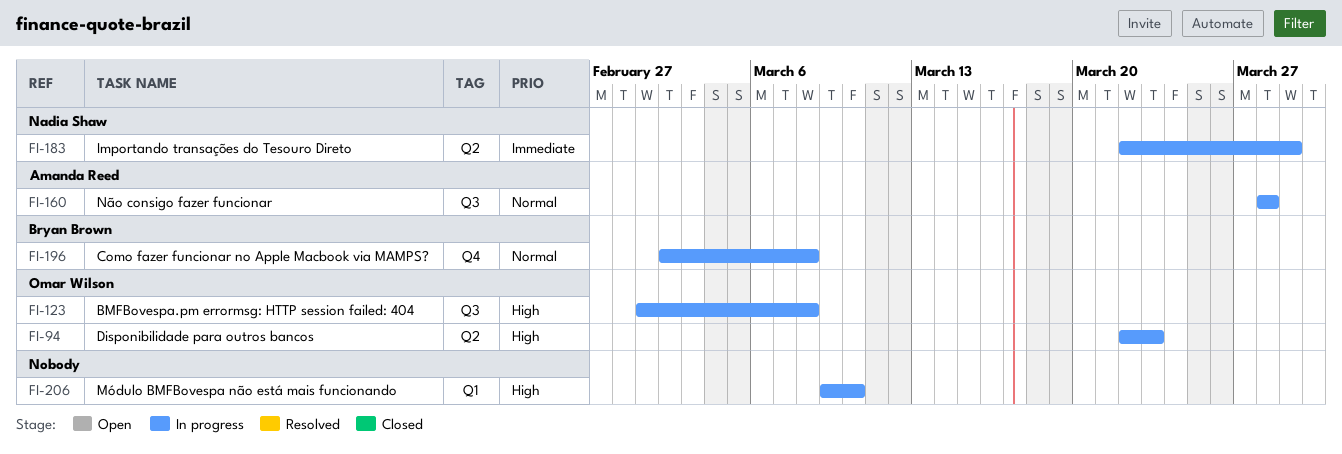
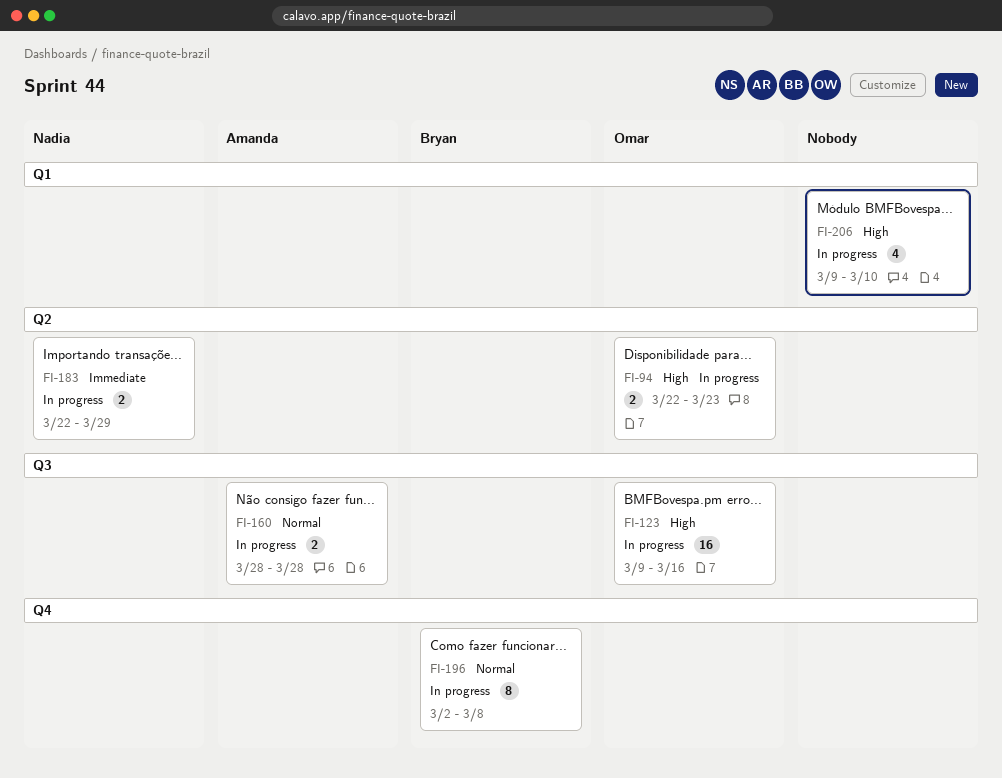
FI-123, start: Mar 1 -> Mar 9
FI-123, due: Mar 8 -> Mar 16

